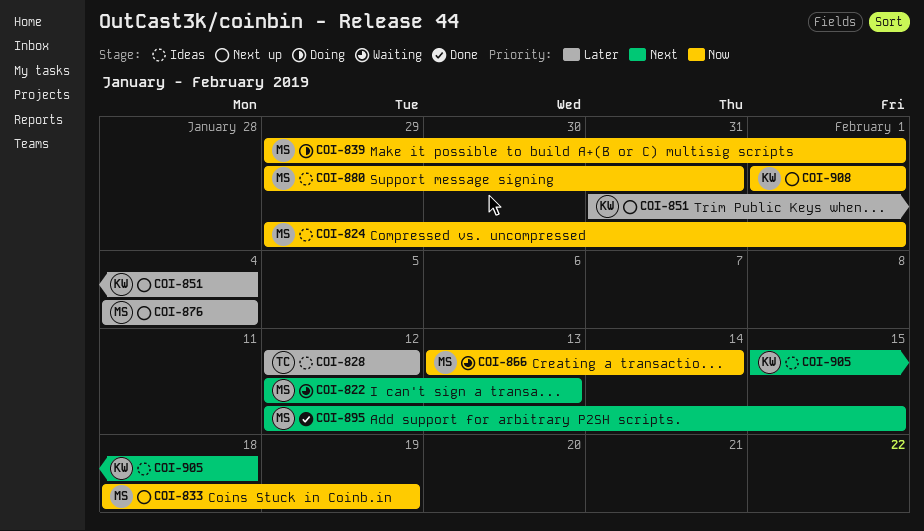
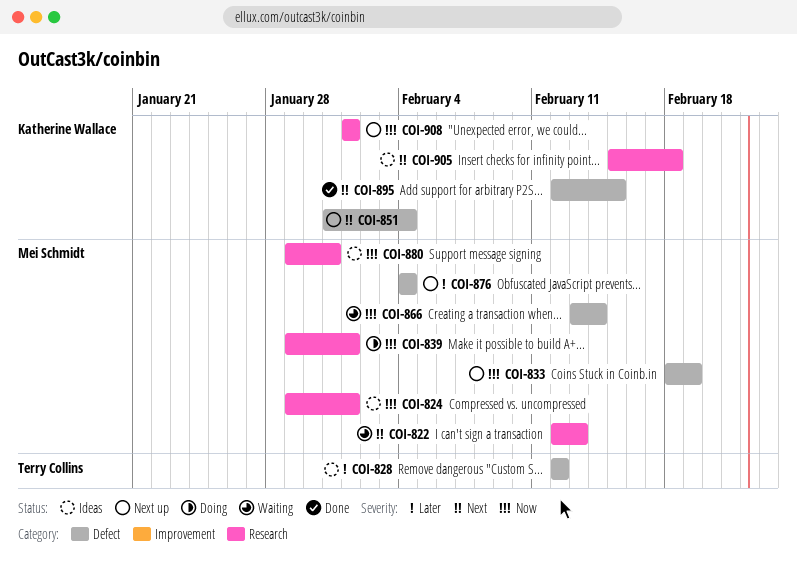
COI-851, priority: Later -> Next
COI-895, owner: Mei Schmidt -> Katherine Wallace

